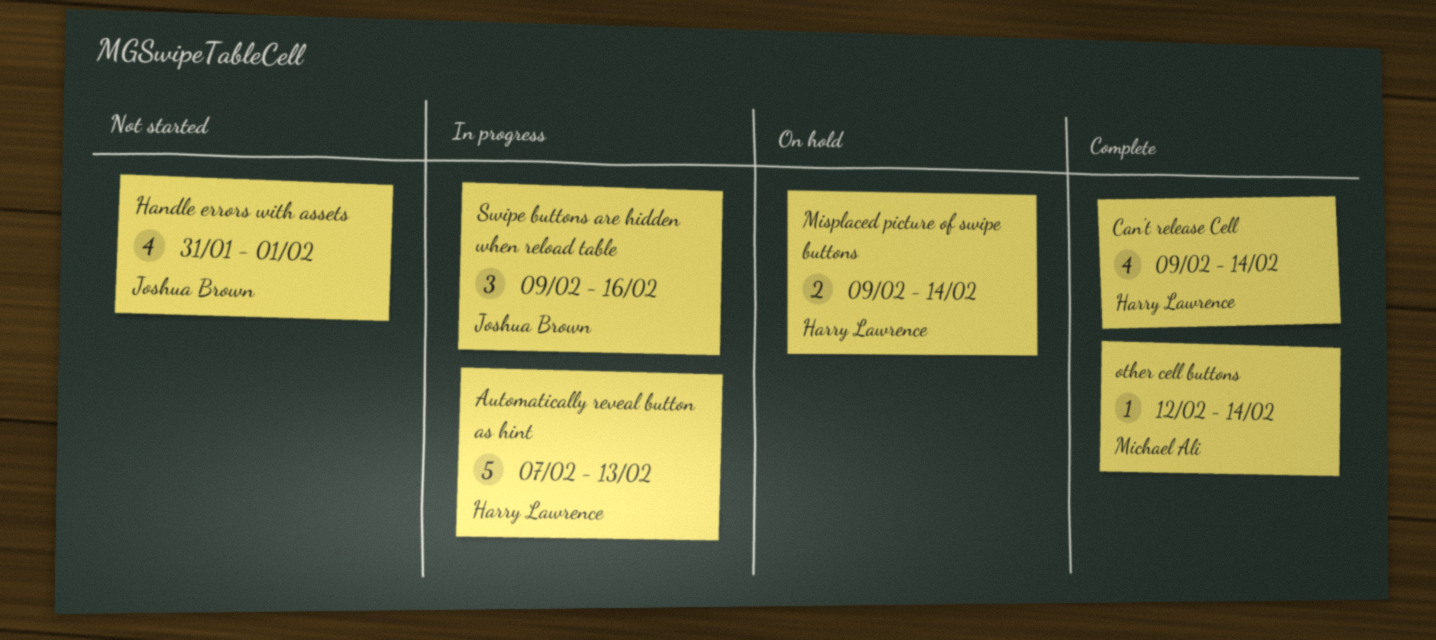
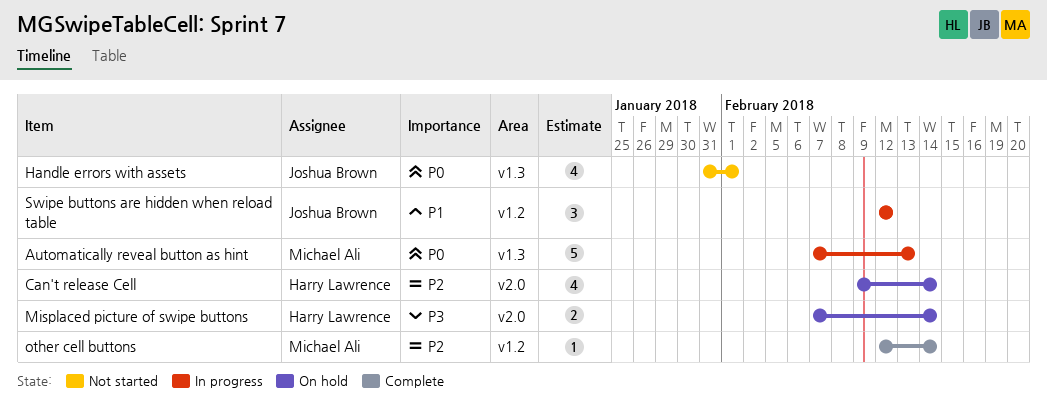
Automatically reveal button as hint, owner: Harry Lawrence -> Michael Ali
Can't release Cell, status: Complete -> On hold
Misplaced picture of swipe buttons, start: Feb 9 -> Feb 7
Swipe buttons are hidden when reload table, start: Feb 9 -> Feb 12
Swipe buttons are hidden when reload table, due: Feb 16 -> Feb 12

